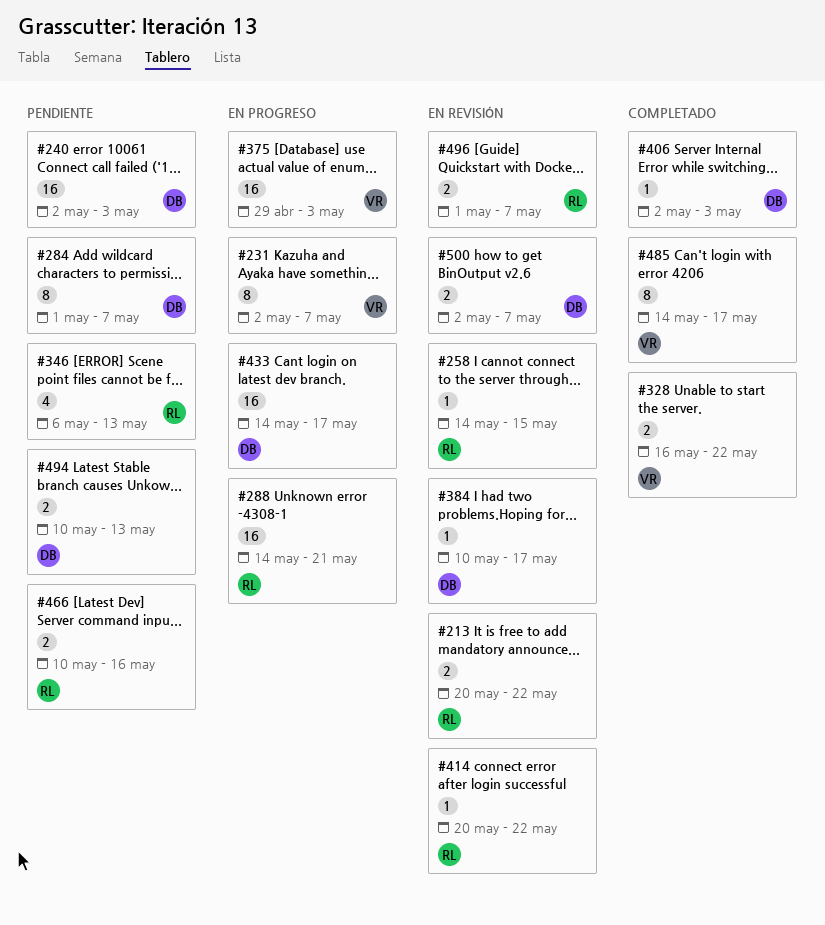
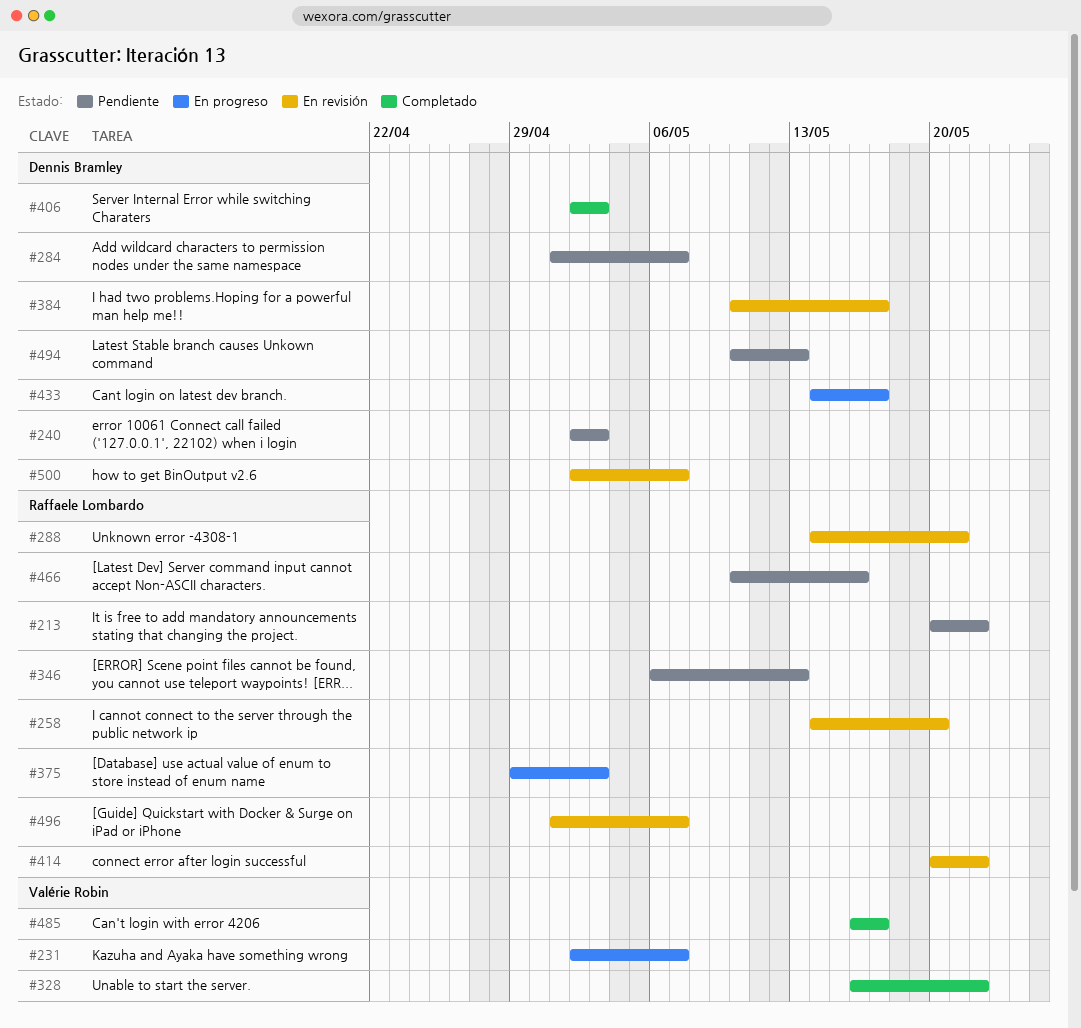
#213, status: En revisión -> Pendiente
#258, due: May 15 -> May 20
#288, status: En progreso -> En revisión
#375, owner: Valérie Robin -> Raffaele Lombardo
#485, start: May 14 -> May 16

